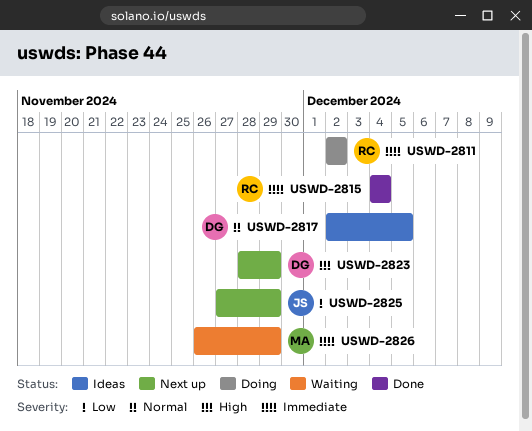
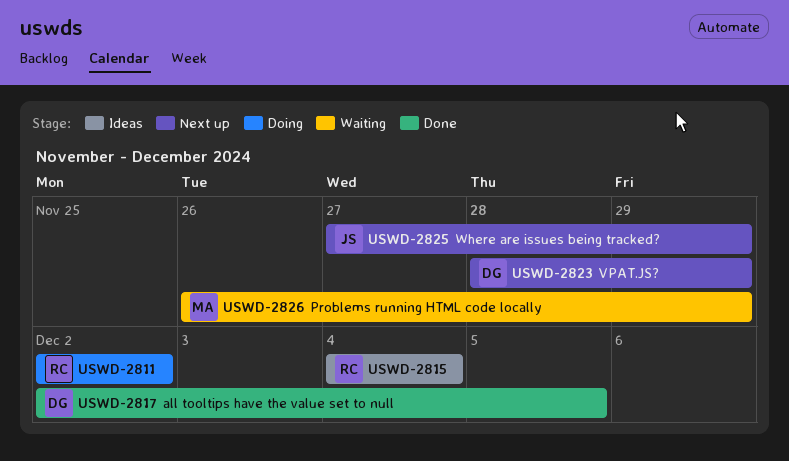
USWD-2815, status: Done -> Ideas
USWD-2817, status: Ideas -> Done

